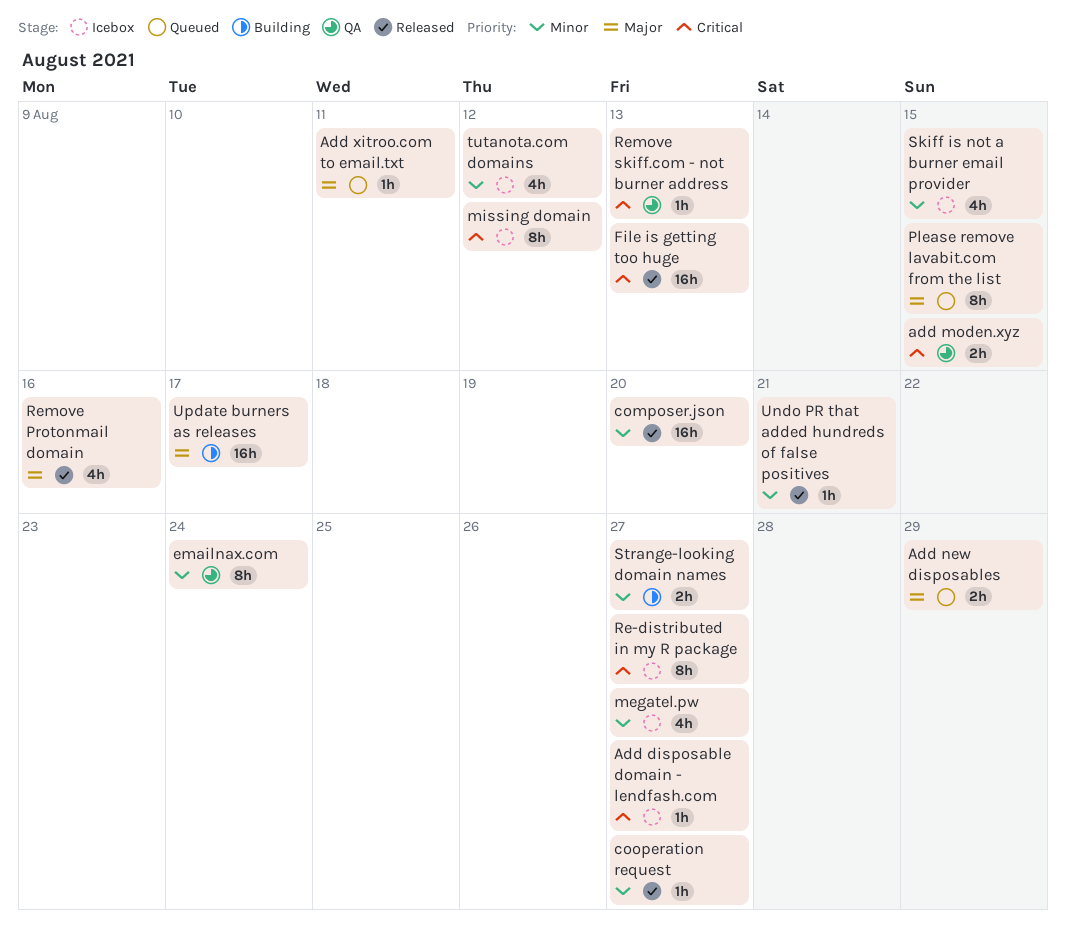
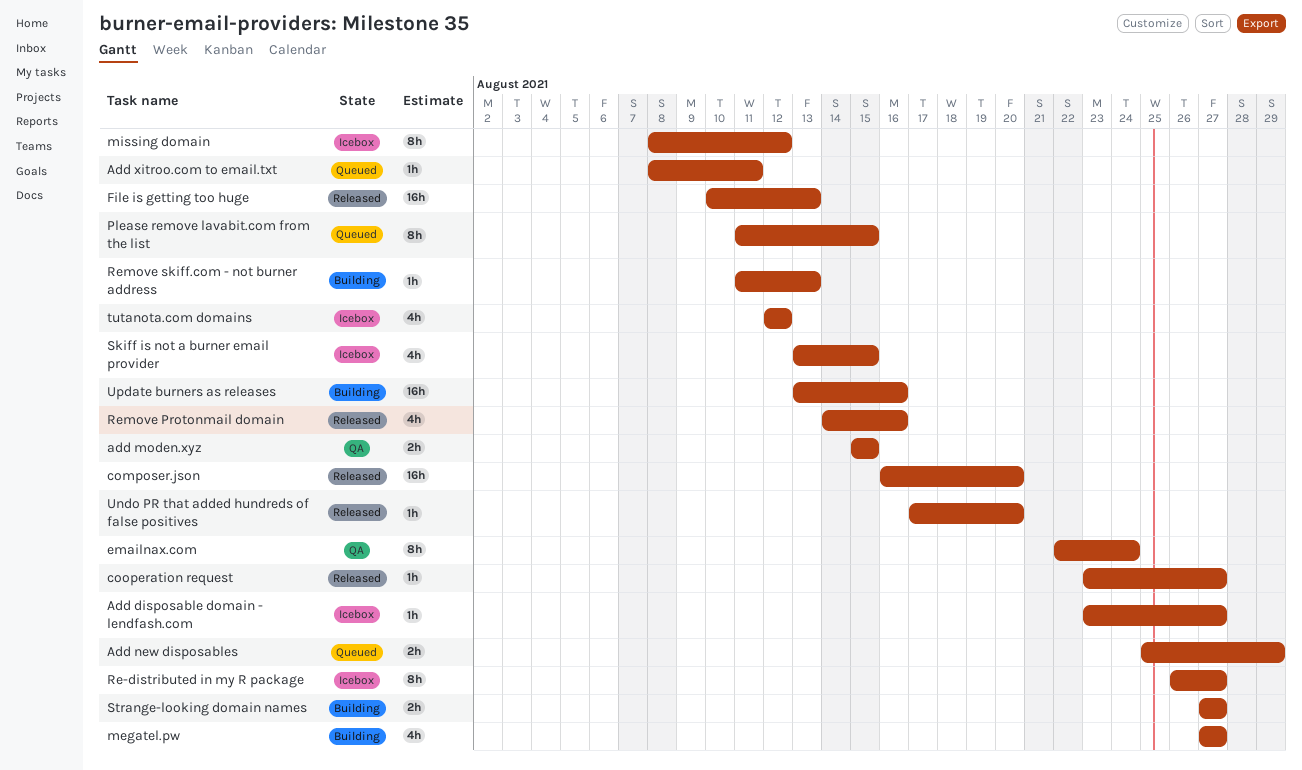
megatel.pw, status: Icebox -> Building
Remove skiff.com - not burner address, status: QA -> Building
Undo PR that added hundreds of false positives, due: Aug 21 -> Aug 20
Update burners as releases, due: Aug 17 -> Aug 16

